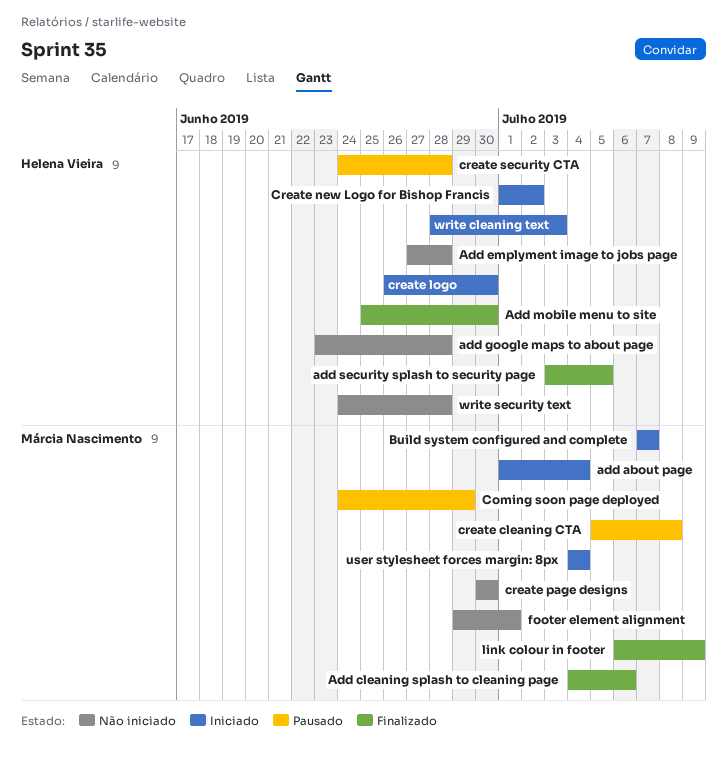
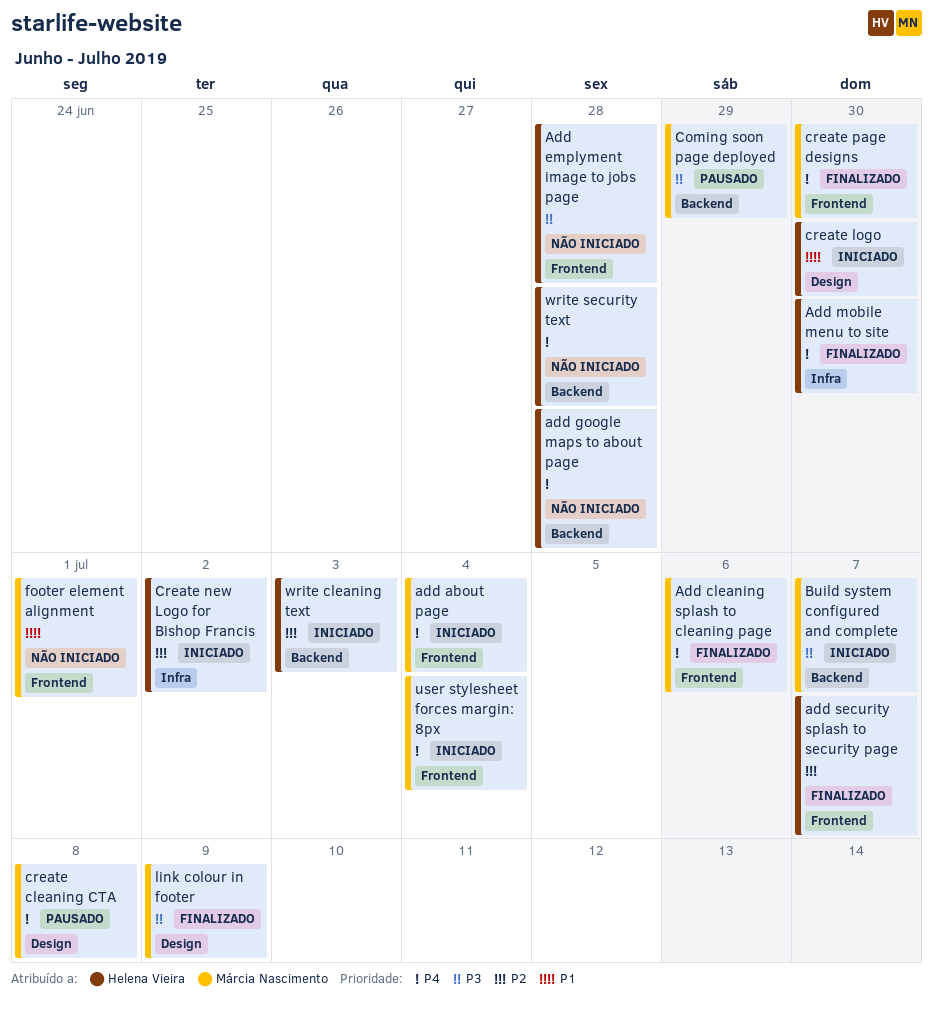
add security splash to security page, due: Jul 5 -> Jul 7
create page designs, status: Não iniciado -> Finalizado
create security CTA: present -> none

